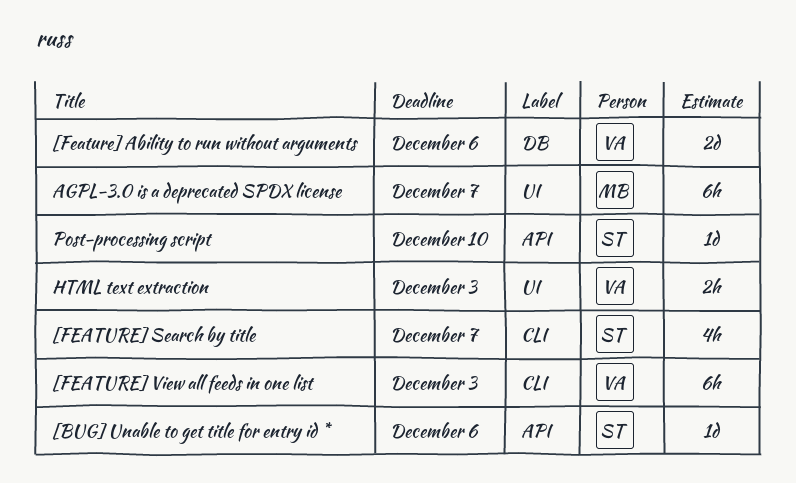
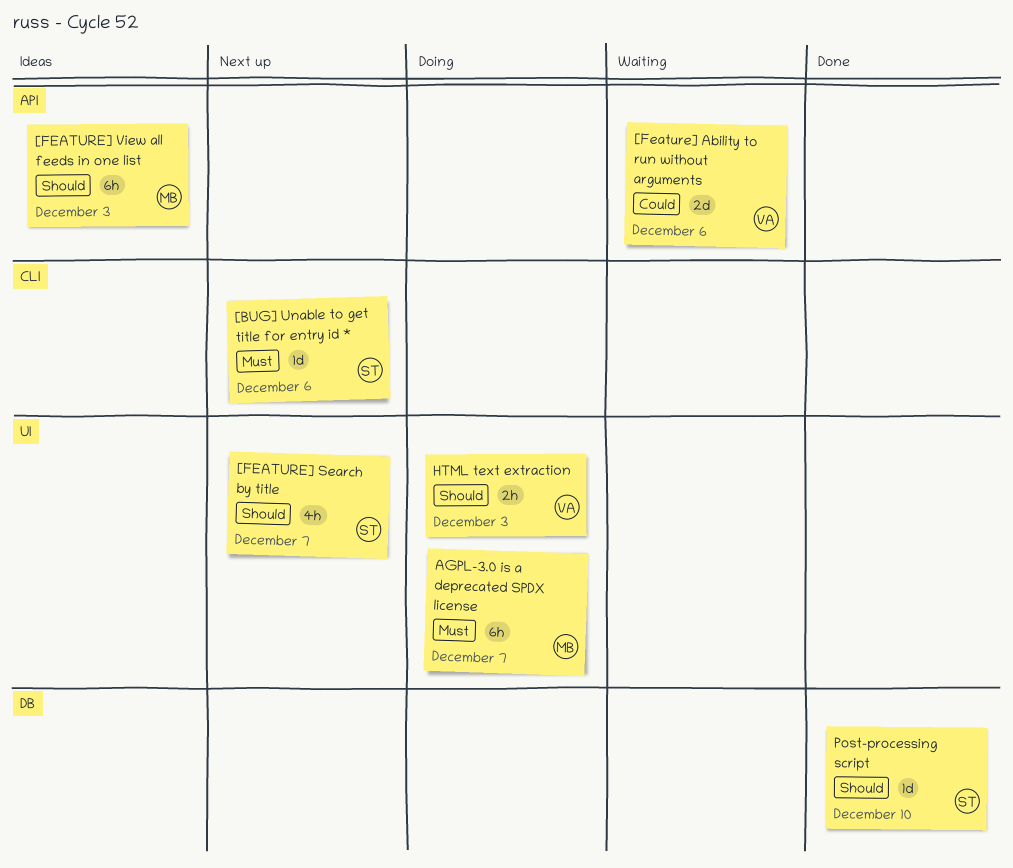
[BUG] Unable to get title for entry id *, label: API -> CLI
[Feature] Ability to run without arguments, label: DB -> API
[FEATURE] Search by title, label: CLI -> UI
[FEATURE] View all feeds in one list, owner: VA -> MB
[FEATURE] View all feeds in one list, label: CLI -> API
Post-processing script, label: API -> DB

